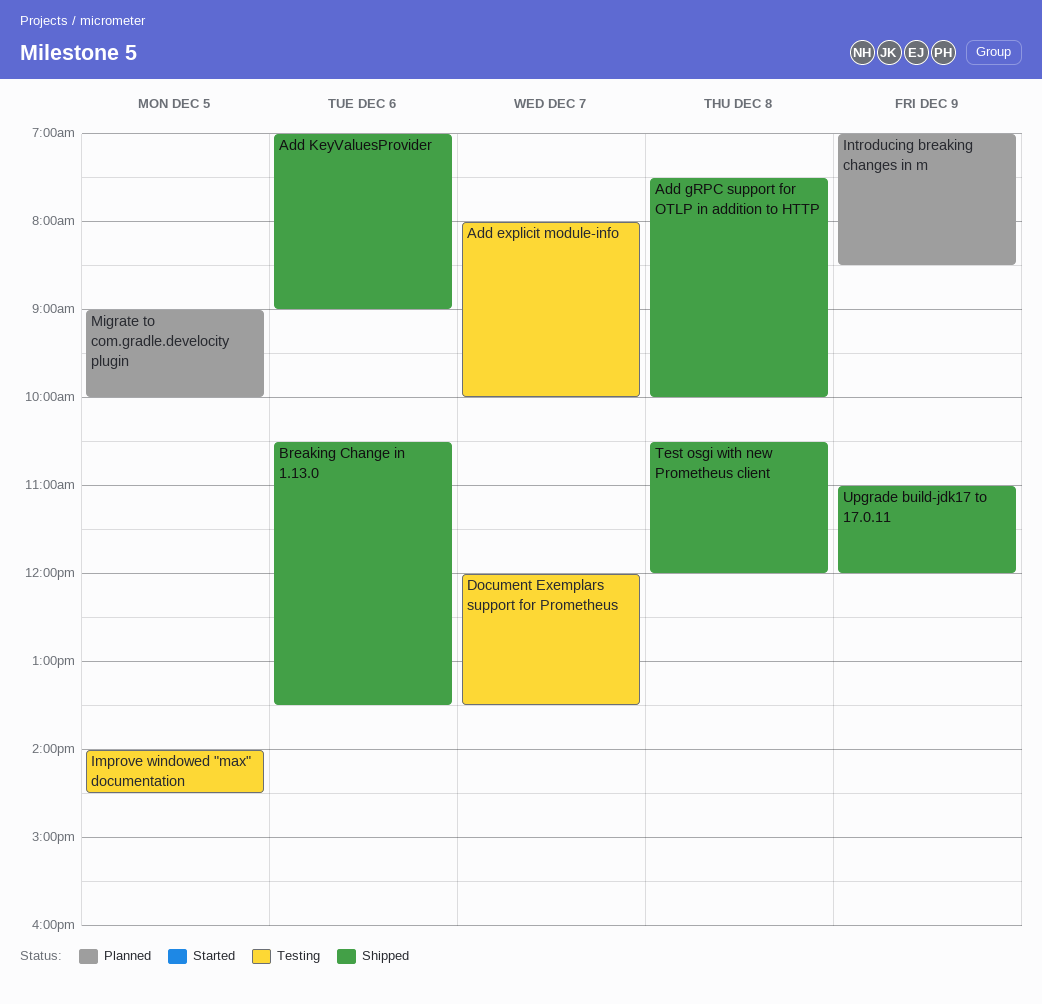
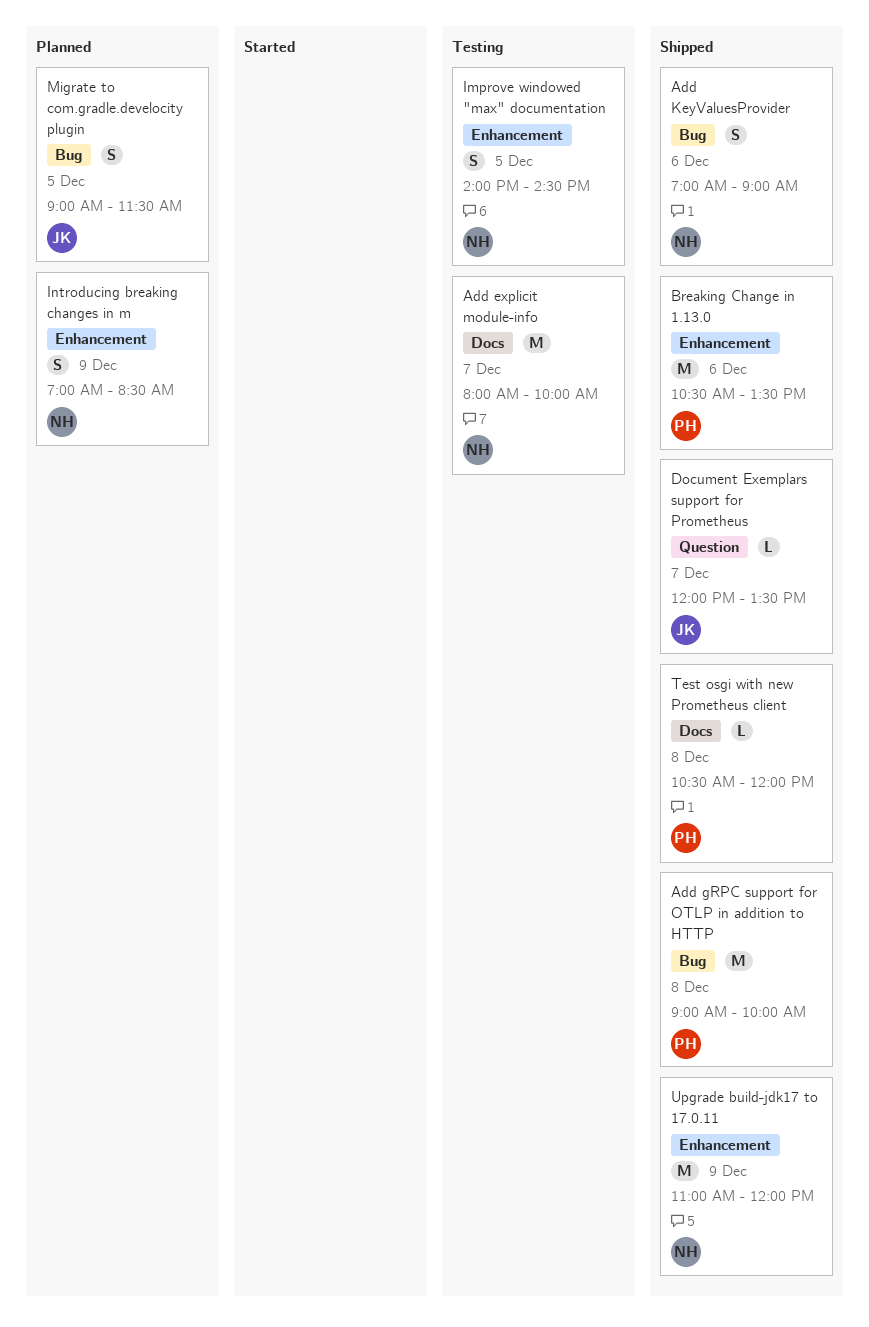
Add gRPC support for OTLP in addition to HTTP, begins: 07:30 -> 09:00
Document Exemplars support for Prometheus, status: Testing -> Shipped
Migrate to com.gradle.develocity plugin, ends: 10:00 -> 11:30

